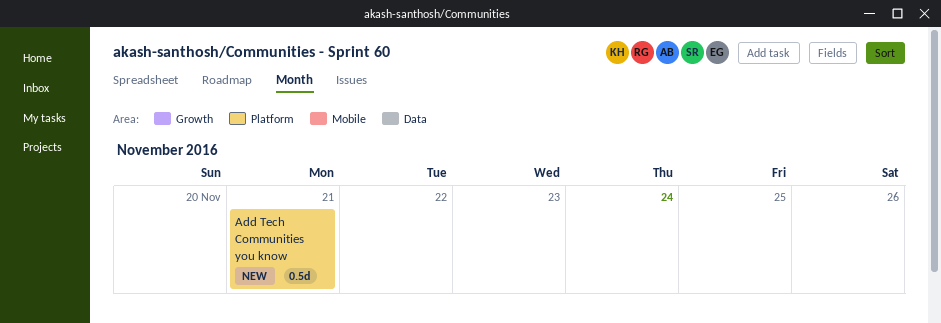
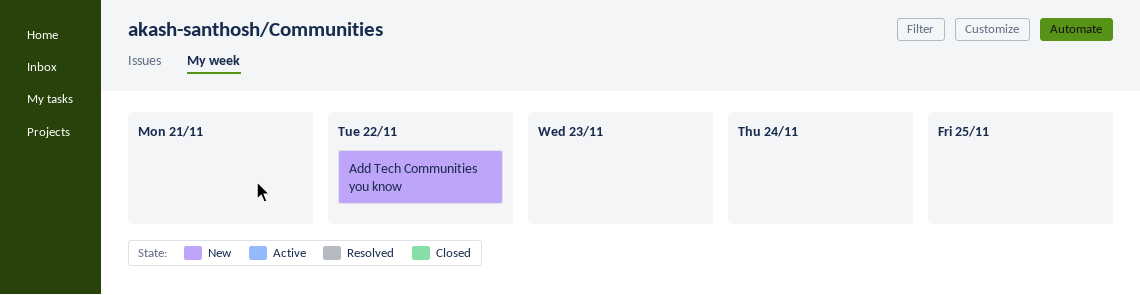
Add Tech Communities you know, due: Nov 21 -> Nov 22

